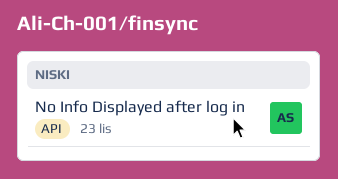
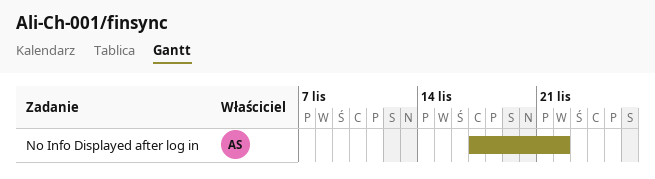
No Info Displayed after log in, due: Nov 23 -> Nov 22

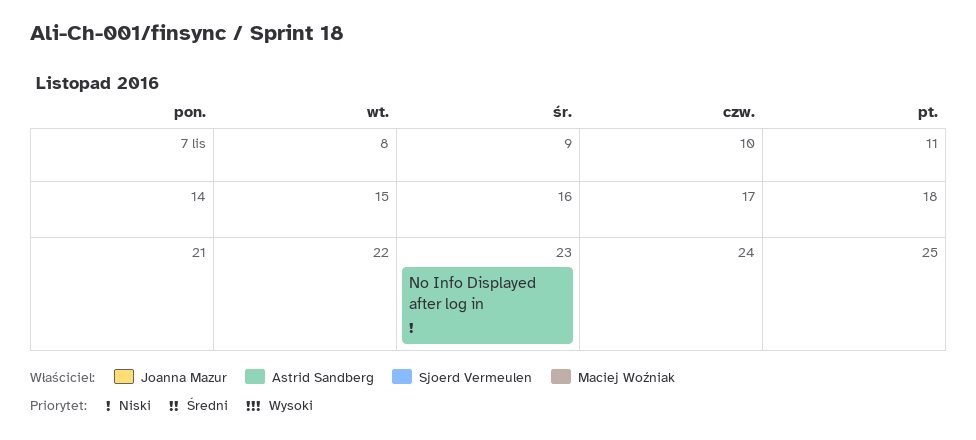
No Info Displayed after log in, due: Nov 22 -> Nov 23

